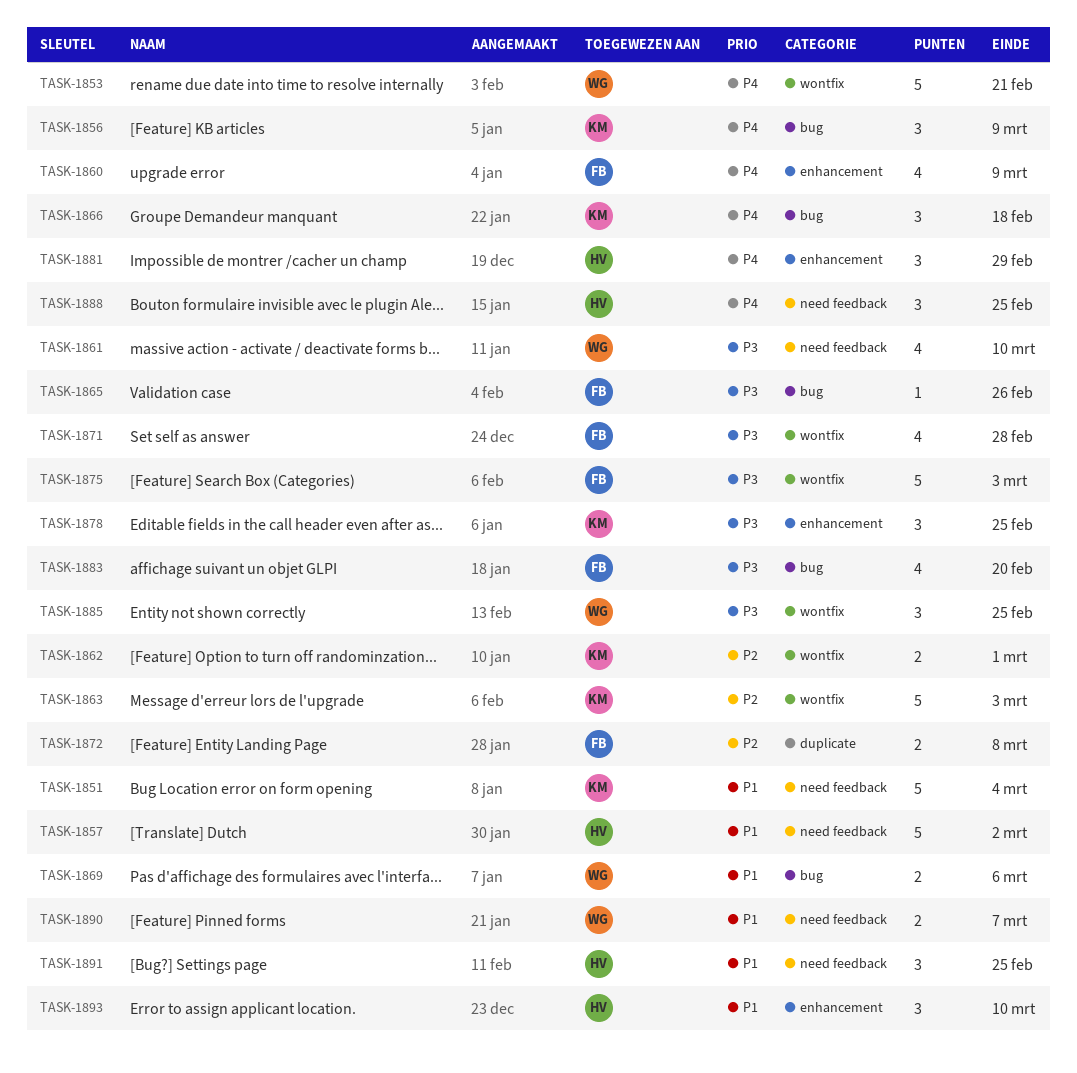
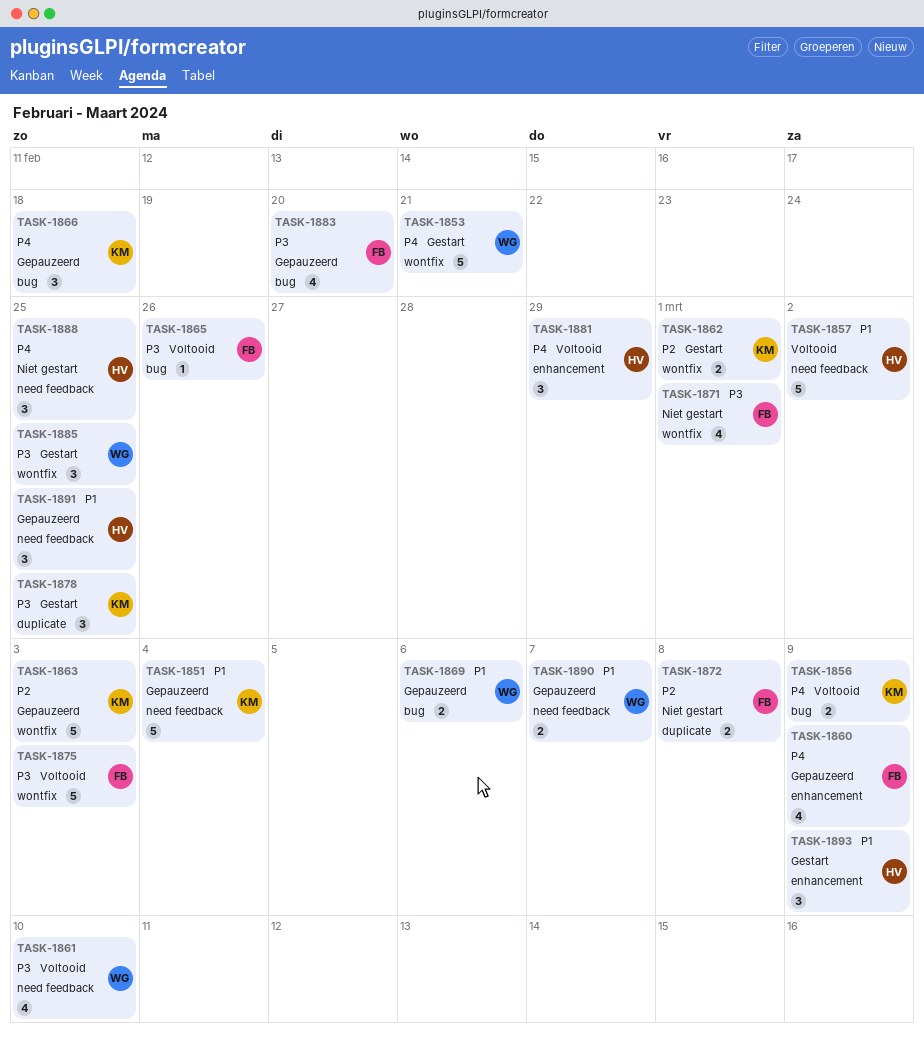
TASK-1856, estimate: 3 -> 2
TASK-1871, due: Feb 28 -> Mar 1
TASK-1878, label: enhancement -> duplicate
TASK-1893, due: Mar 10 -> Mar 9

